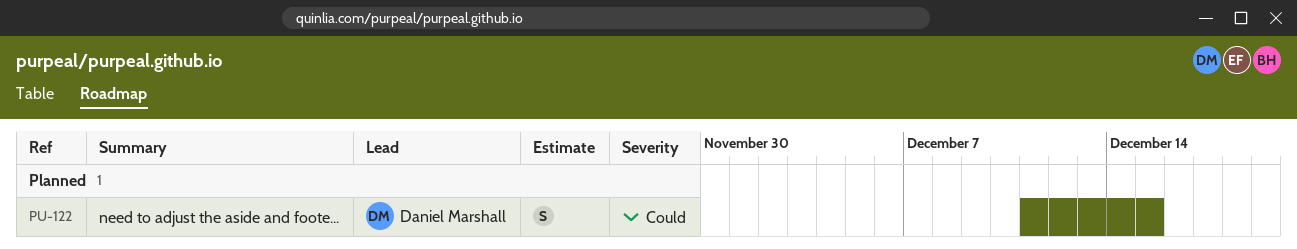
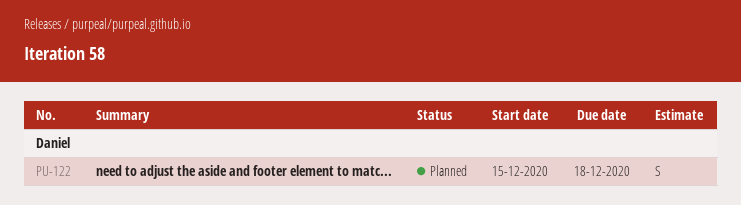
PU-122, start: Dec 11 -> Dec 15
PU-122, due: Dec 15 -> Dec 18

